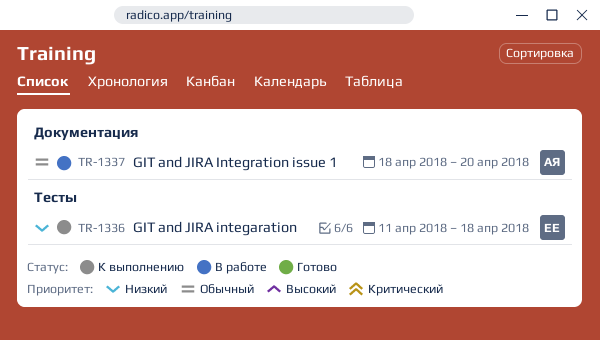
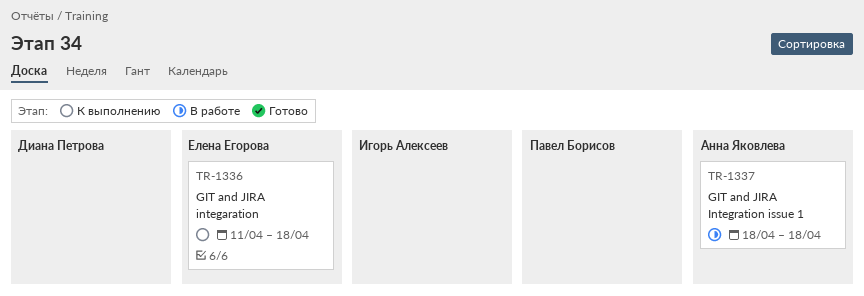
TR-1337, due: Apr 20 -> Apr 18

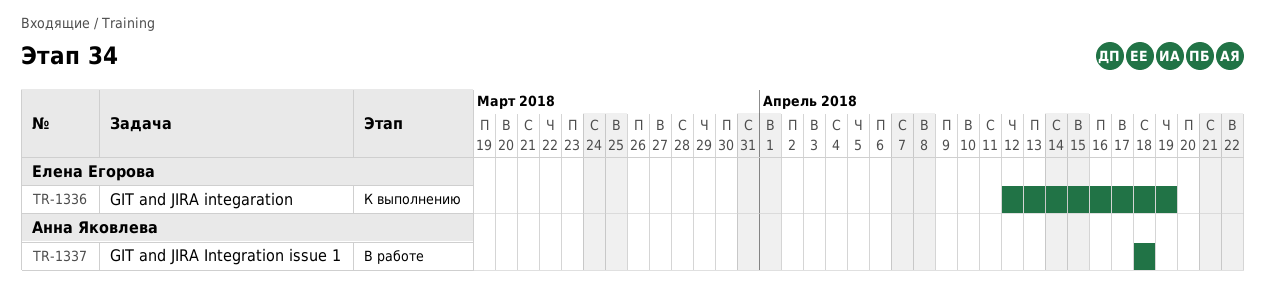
TR-1336, start: Apr 11 -> Apr 12
TR-1336, due: Apr 18 -> Apr 19

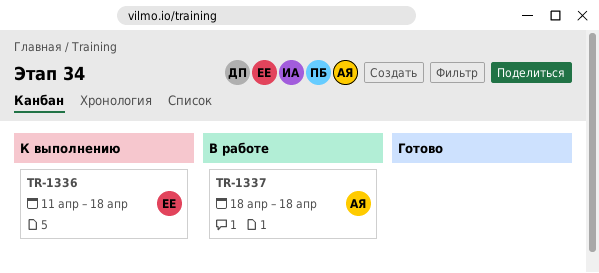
TR-1336, start: Apr 12 -> Apr 11
TR-1336, due: Apr 19 -> Apr 18

